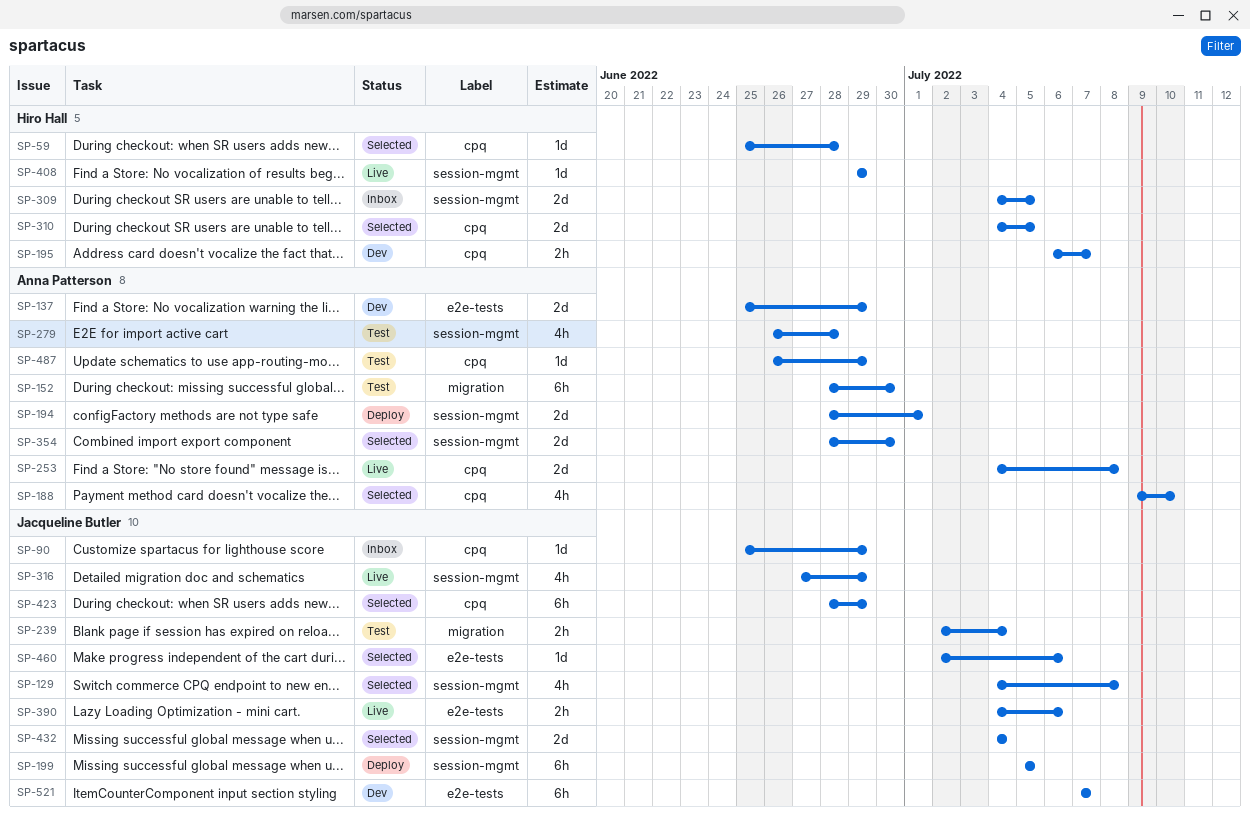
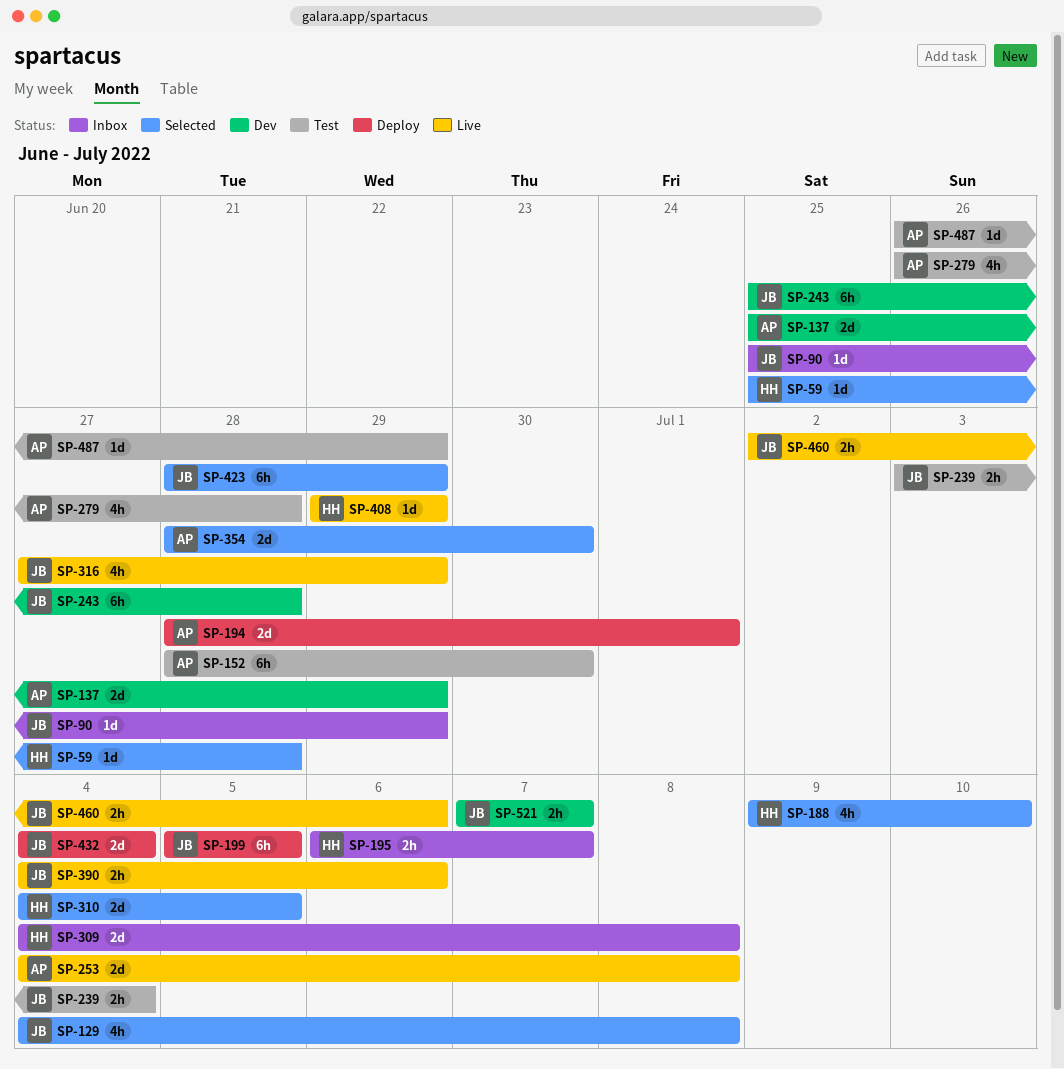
SP-188, owner: Anna Patterson -> Hiro Hall
SP-195, status: Dev -> Inbox
SP-239, start: Jul 2 -> Jul 3
SP-243: none -> present
SP-309, due: Jul 5 -> Jul 8
SP-432, status: Selected -> Deploy
SP-460, status: Selected -> Live
SP-460, estimate: 1d -> 2h
SP-521, estimate: 6h -> 2h

